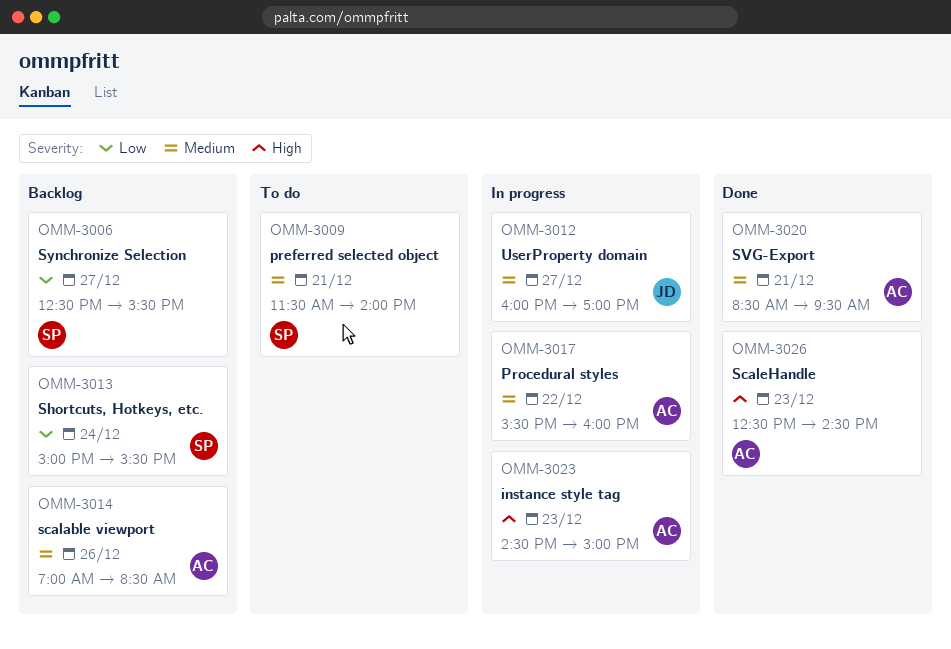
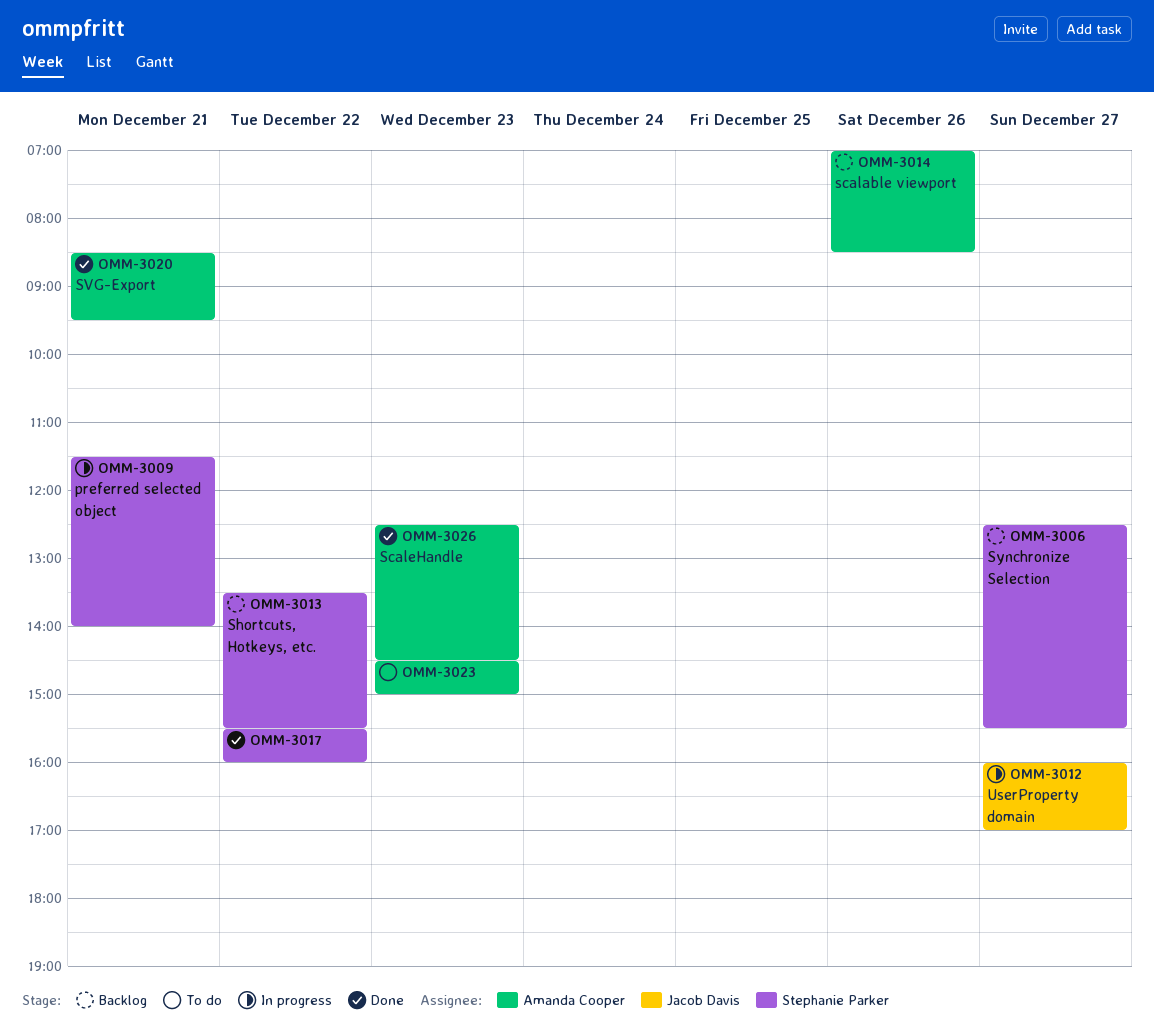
OMM-3009, status: To do -> In progress
OMM-3013, day: Dec 24 -> Dec 22
OMM-3013, begins: 15:00 -> 13:30
OMM-3017, status: In progress -> Done
OMM-3017, owner: Amanda Cooper -> Stephanie Parker
OMM-3023, status: In progress -> To do

